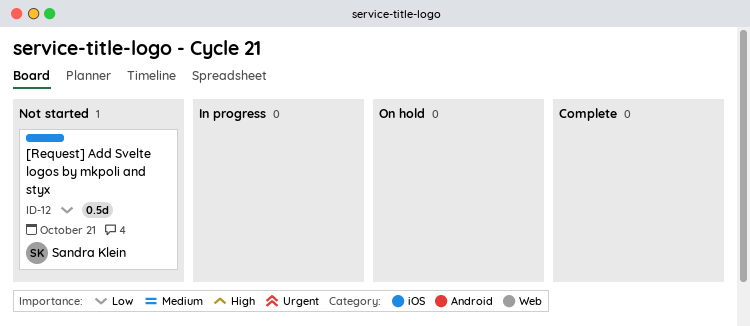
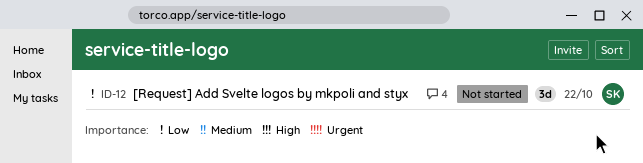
ID-12, estimate: 0.5d -> 3d
ID-12, due: Oct 21 -> Oct 22

